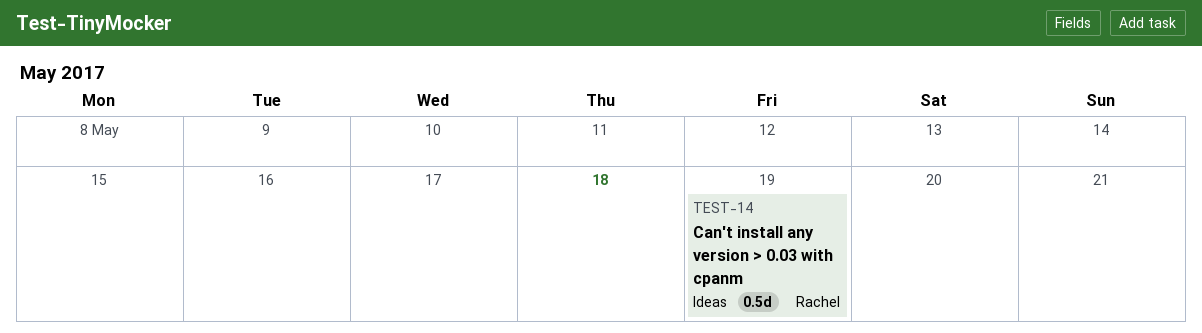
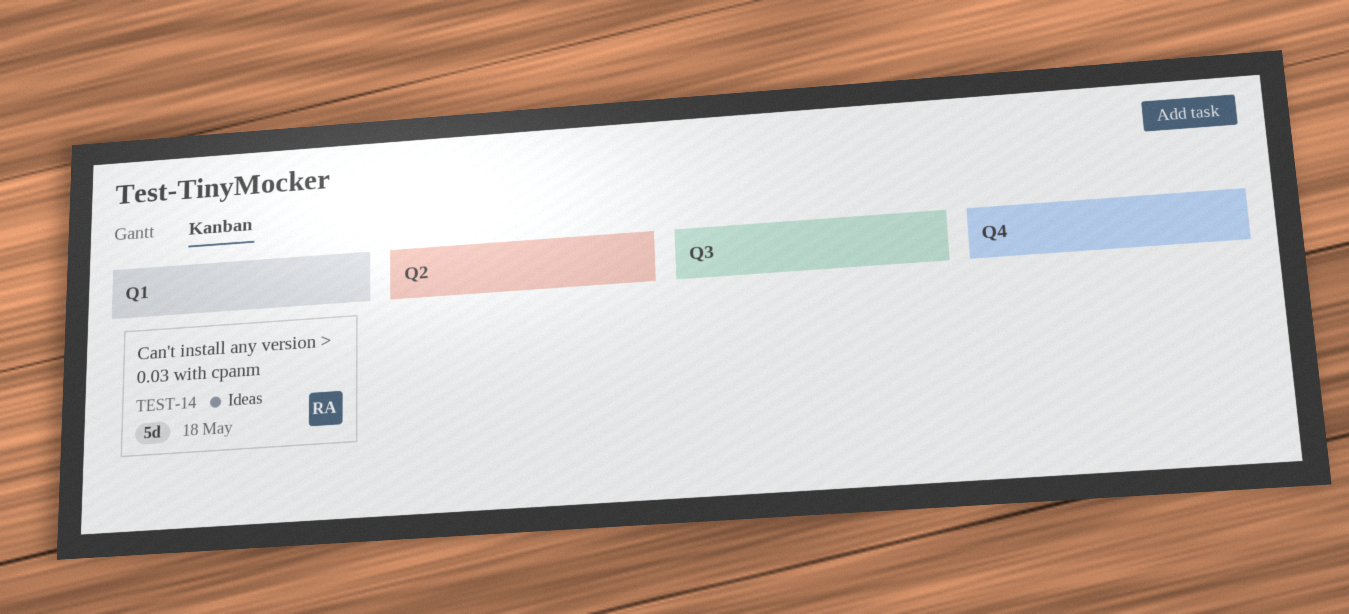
TEST-14, estimate: 0.5d -> 5d
TEST-14, due: May 19 -> May 18

